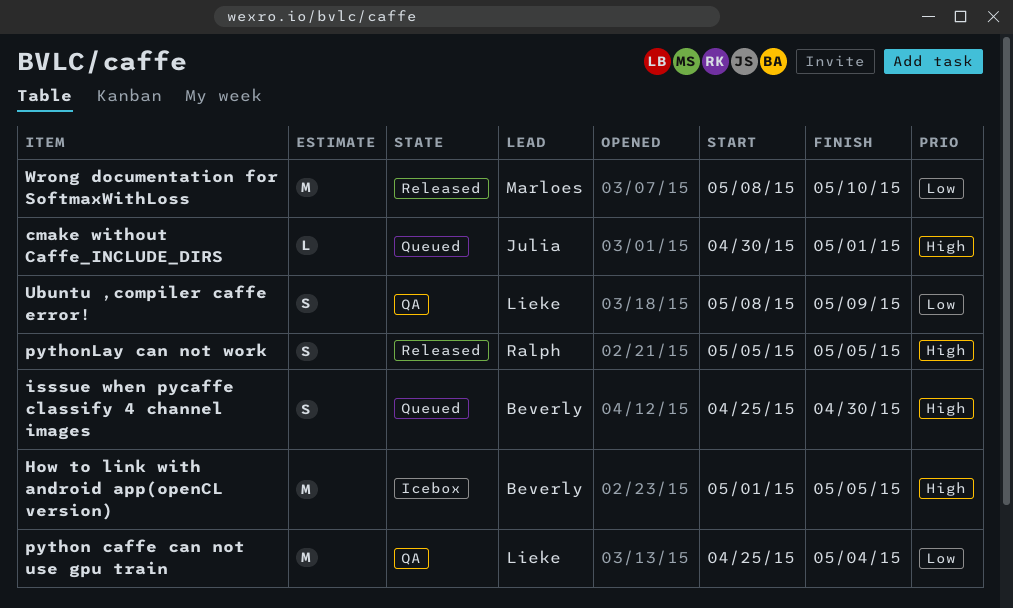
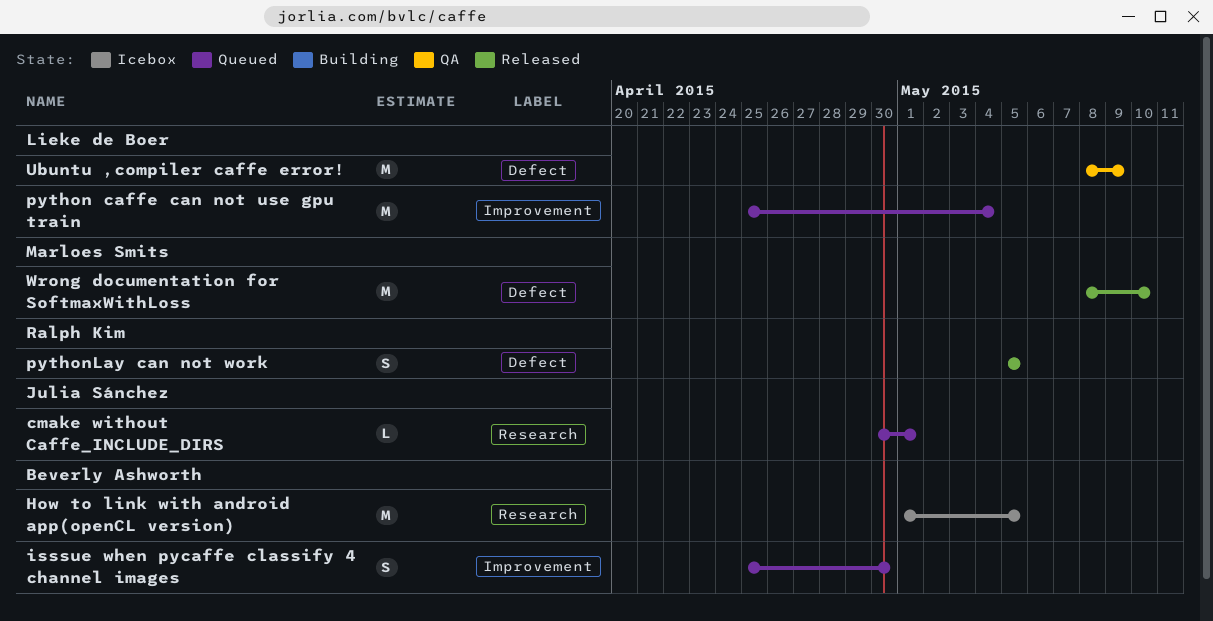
python caffe can not use gpu train, status: QA -> Queued
Ubuntu ,compiler caffe error!, estimate: S -> M

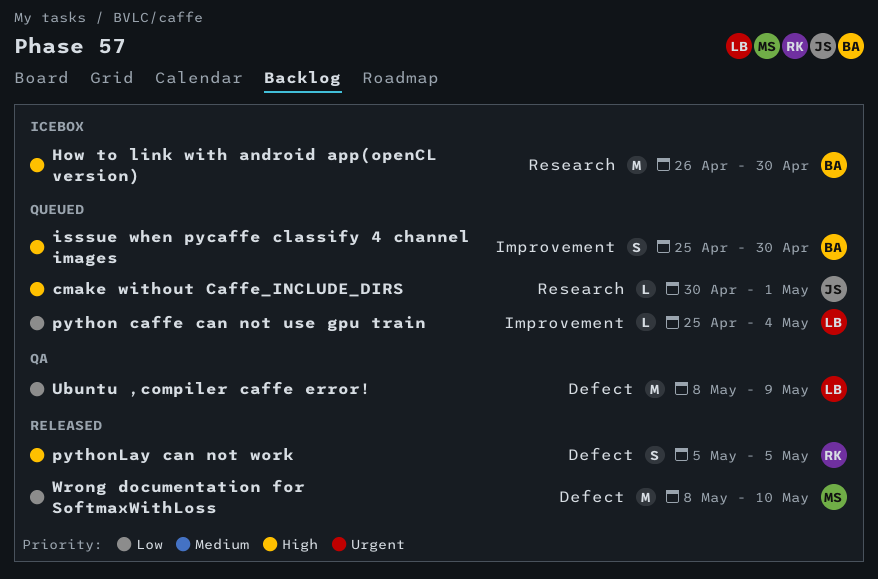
How to link with android app(openCL version), start: May 1 -> Apr 26
How to link with android app(openCL version), due: May 5 -> Apr 30
python caffe can not use gpu train, estimate: M -> L

